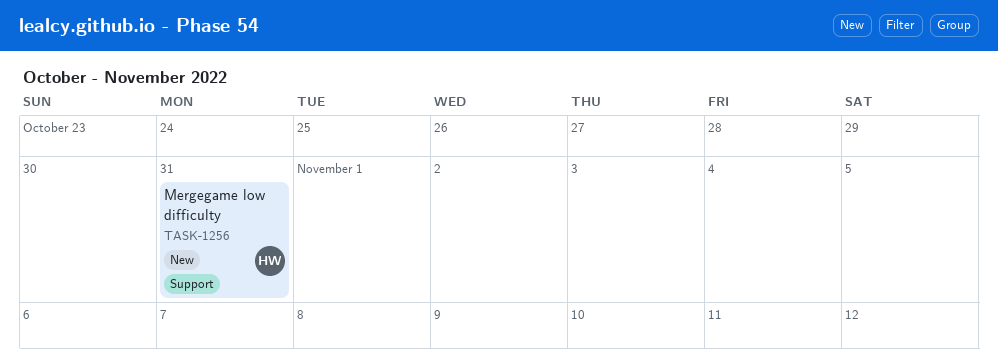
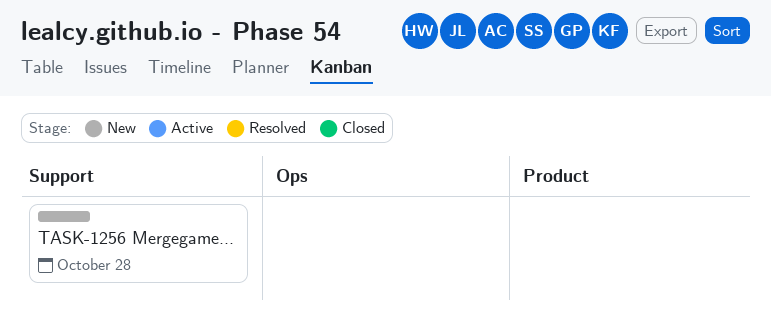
TASK-1256, due: Oct 31 -> Oct 28

